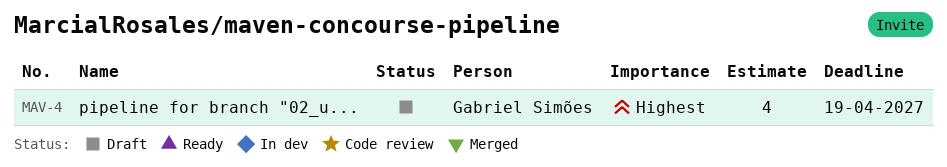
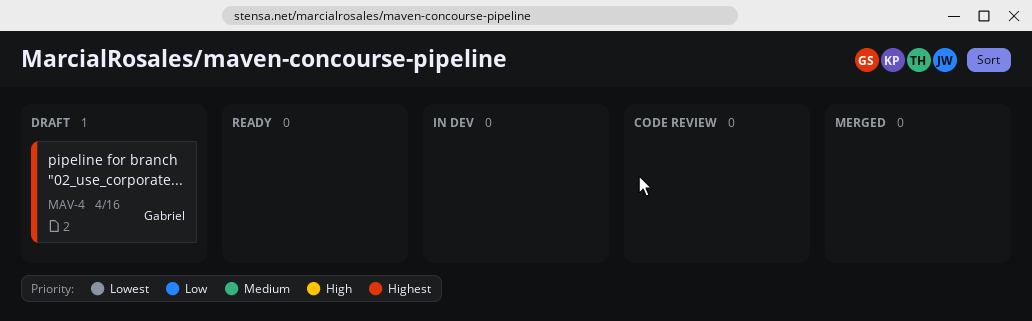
MAV-4, due: Apr 19 -> Apr 16

